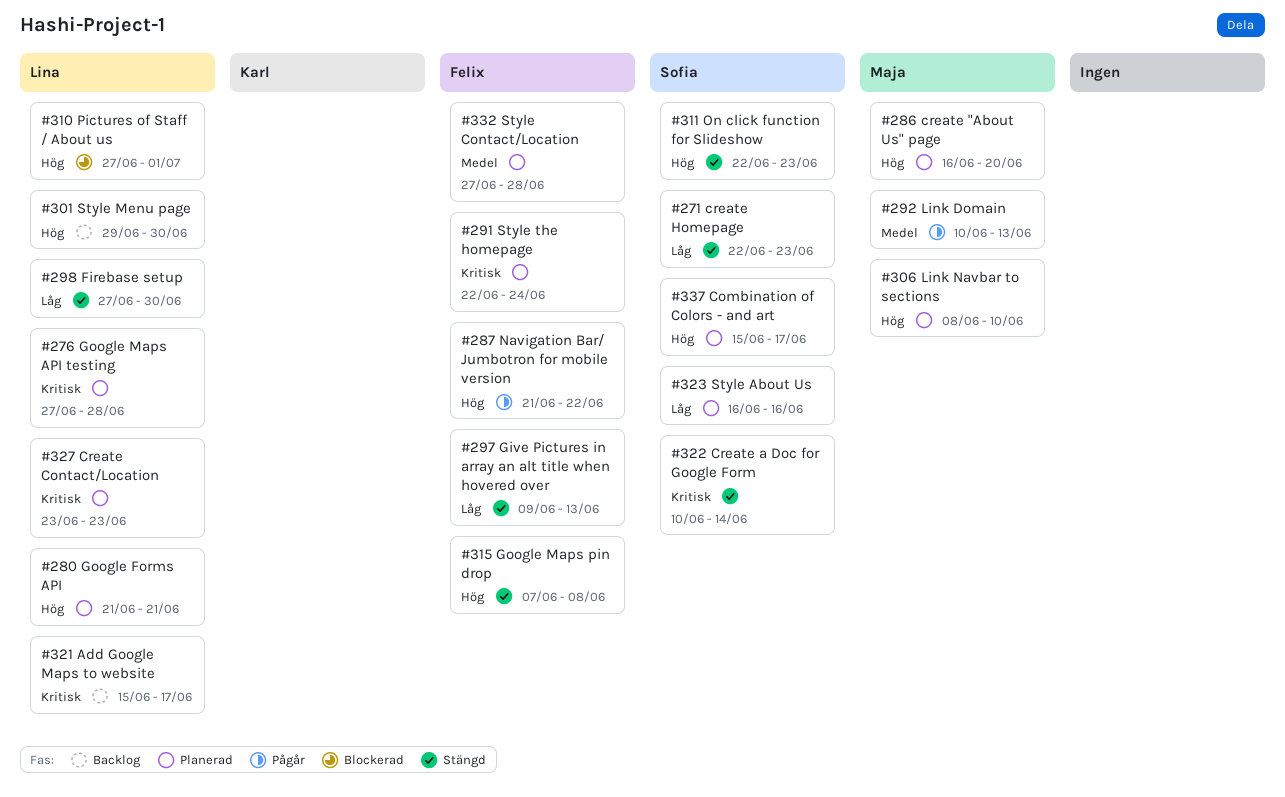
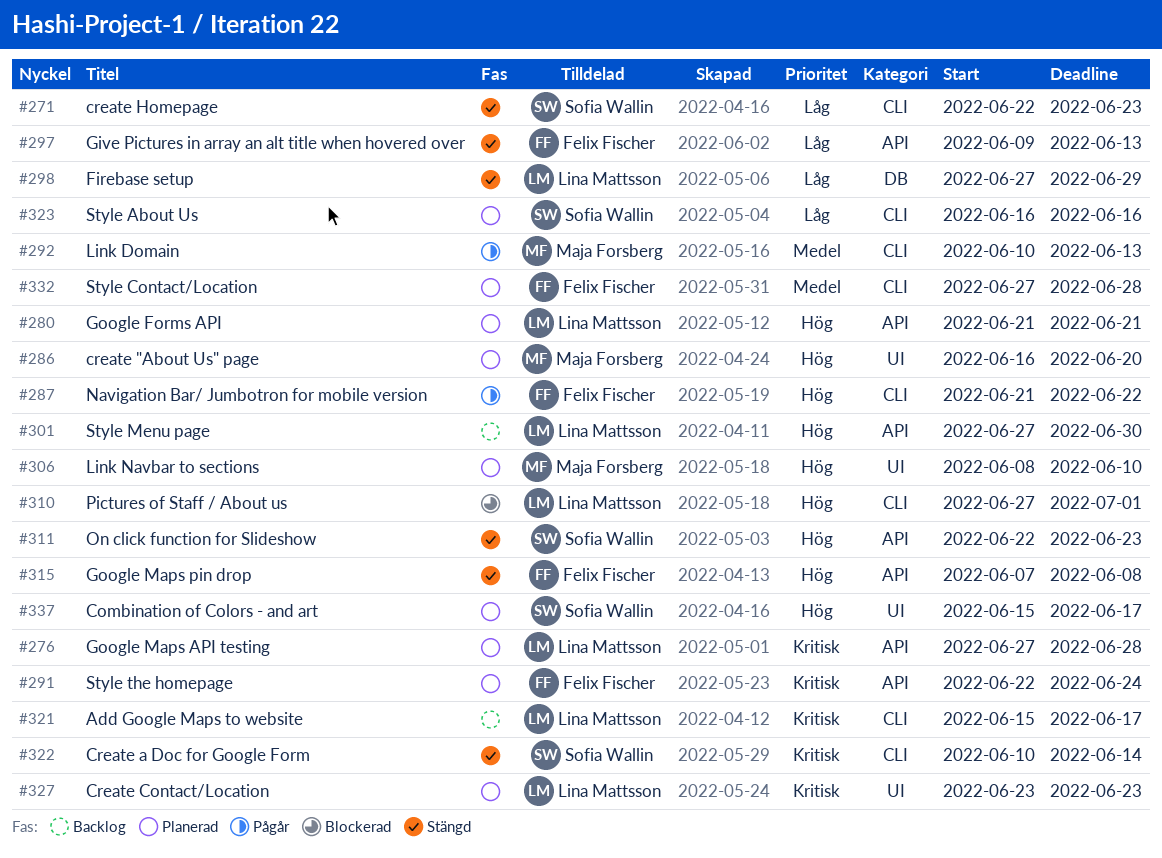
#298, due: Jun 30 -> Jun 29
#301, start: Jun 29 -> Jun 27

